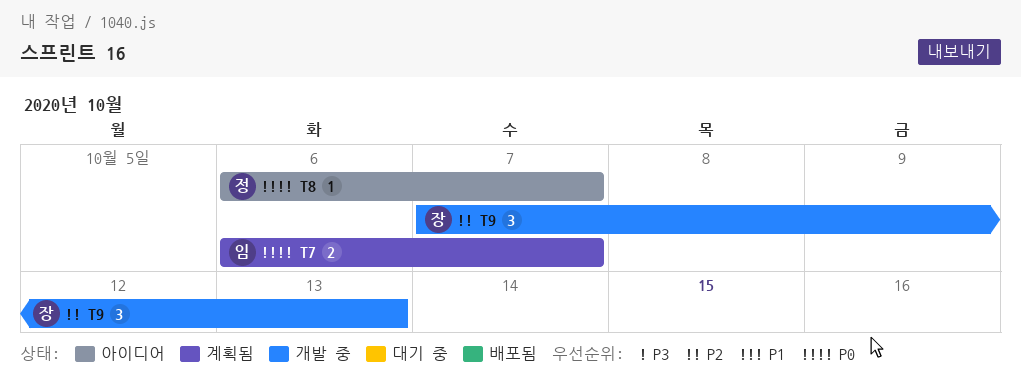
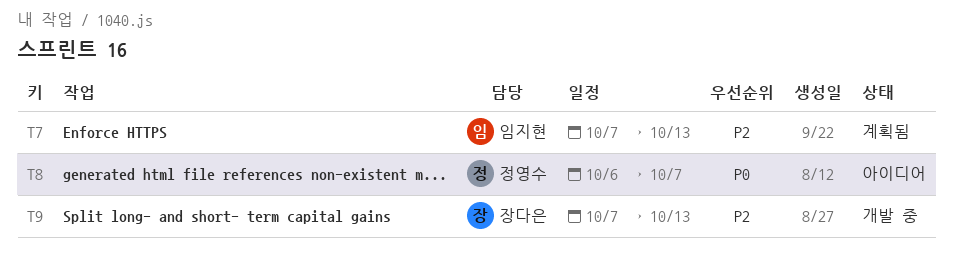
T7, priority: P0 -> P2
T7, start: Oct 6 -> Oct 7
T7, due: Oct 7 -> Oct 13

